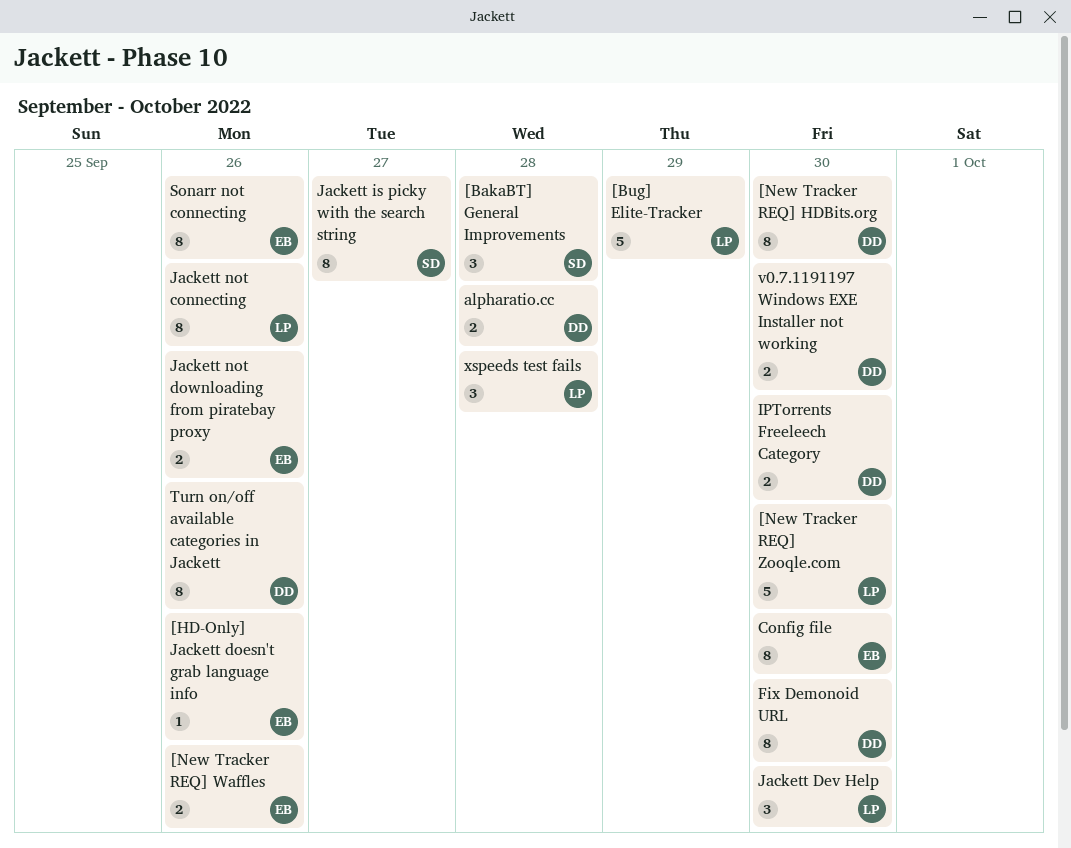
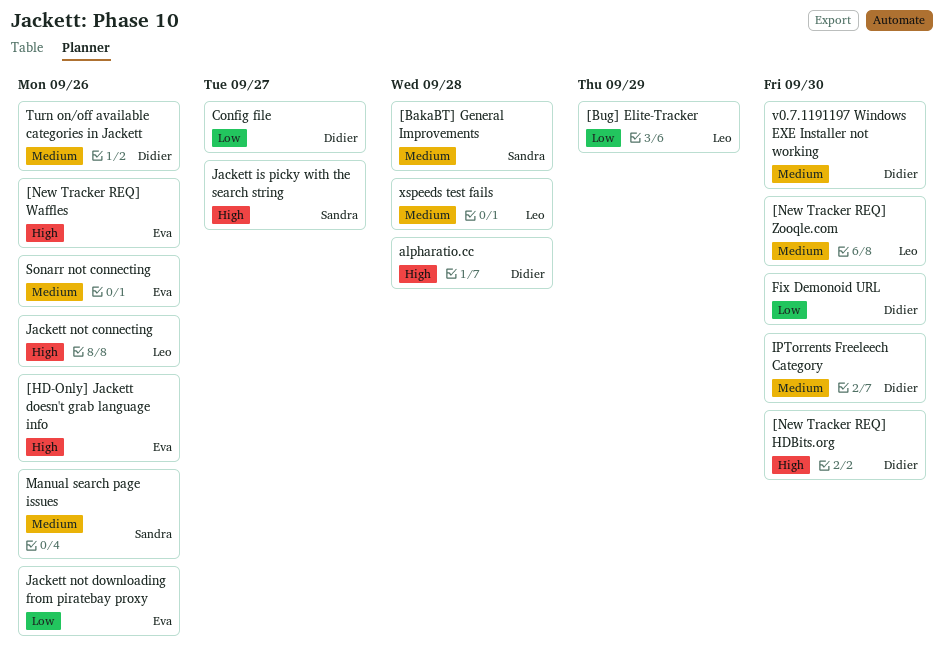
Config file, owner: Eva -> Didier
Config file, due: Sep 30 -> Sep 27
Jackett Dev Help: present -> none
Manual search page issues: none -> present

